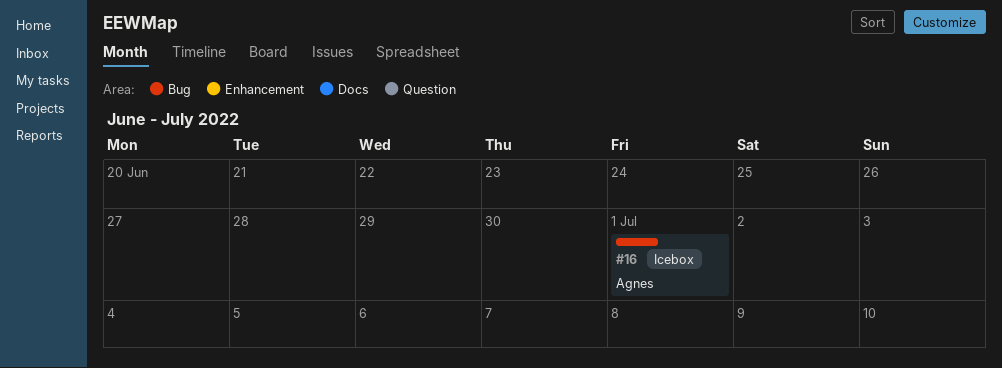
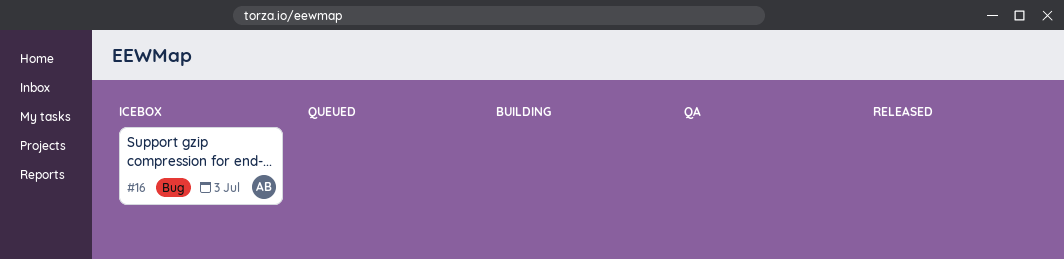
#16, due: Jul 1 -> Jul 3

